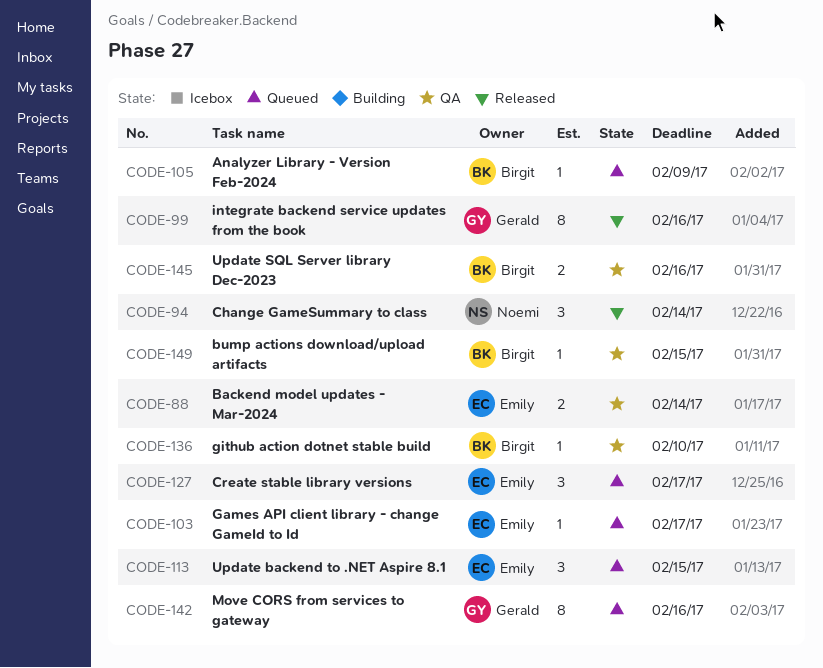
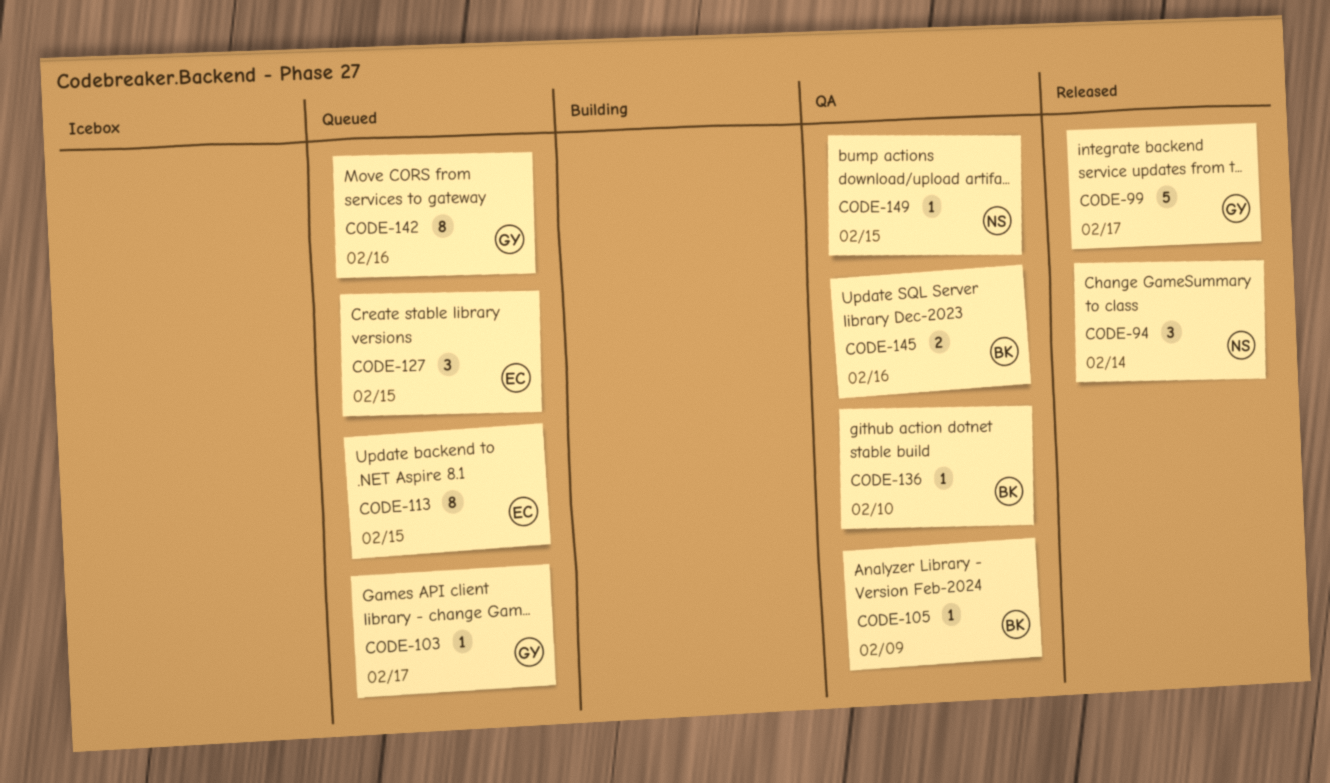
CODE-88: present -> none
CODE-99, estimate: 8 -> 5
CODE-99, due: Feb 16 -> Feb 17
CODE-103, owner: Emily -> Gerald
CODE-105, status: Queued -> QA
CODE-113, estimate: 3 -> 8
CODE-127, due: Feb 17 -> Feb 15
CODE-149, owner: Birgit -> Noemi

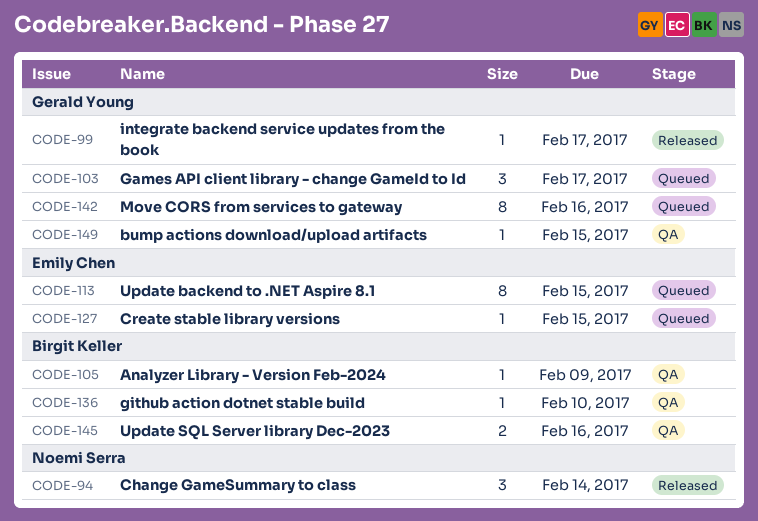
CODE-99, estimate: 5 -> 1
CODE-103, estimate: 1 -> 3
CODE-127, estimate: 3 -> 1
CODE-149, owner: Noemi Serra -> Gerald Young

